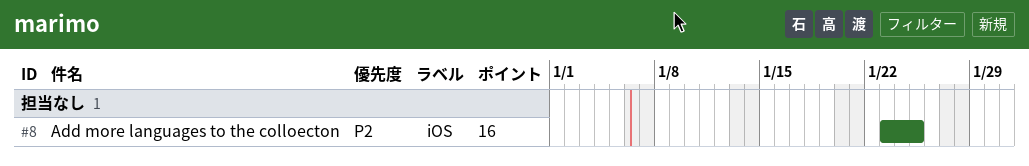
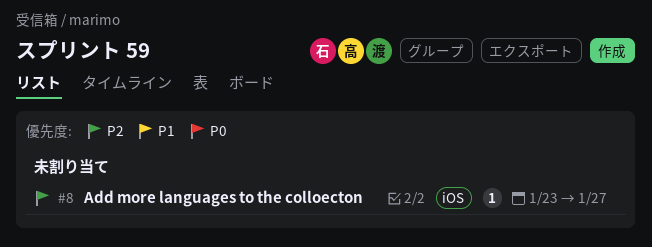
#8, estimate: 16 -> 1
#8, due: Jan 25 -> Jan 27

